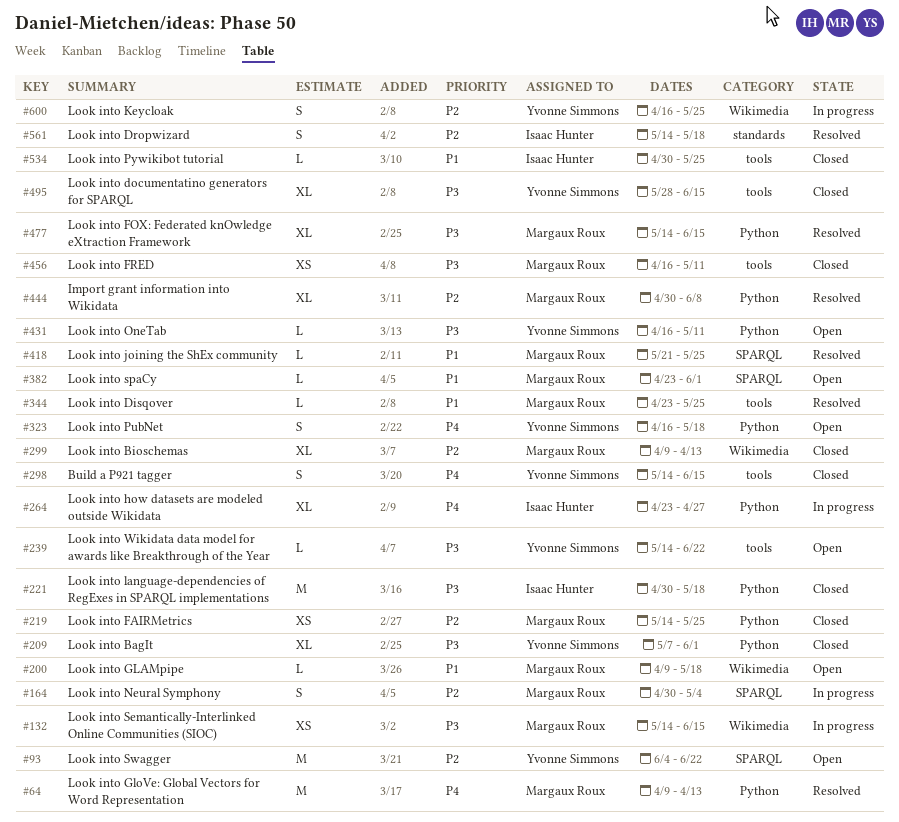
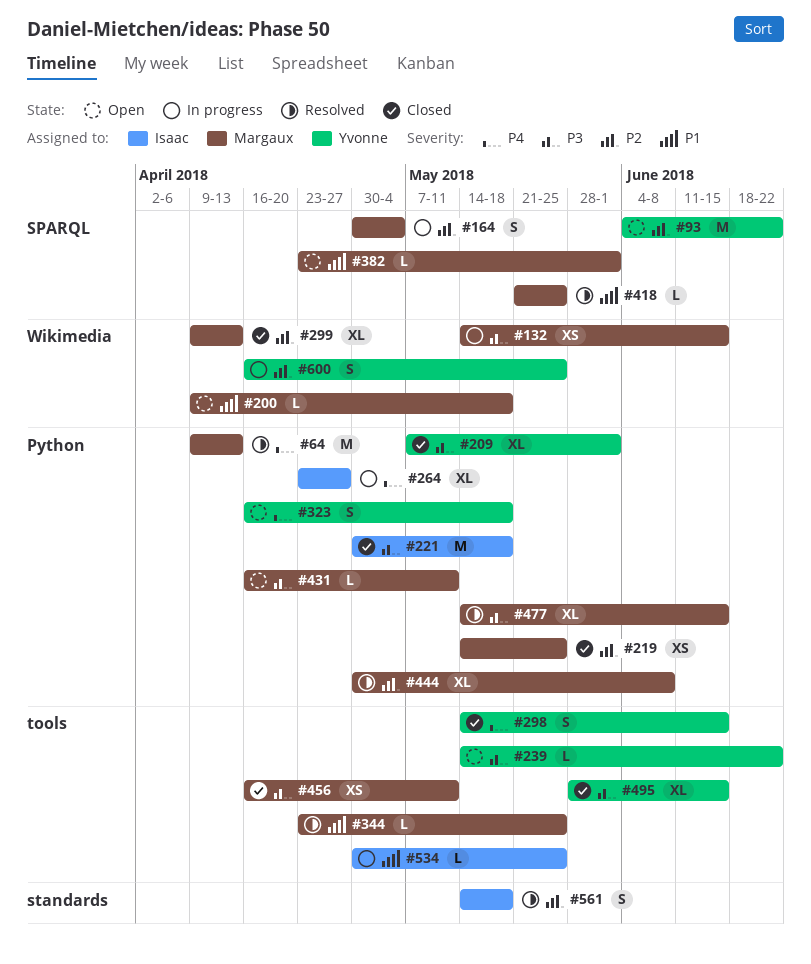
#431, owner: Yvonne Simmons -> Margaux Roux
#534, status: Closed -> In progress

